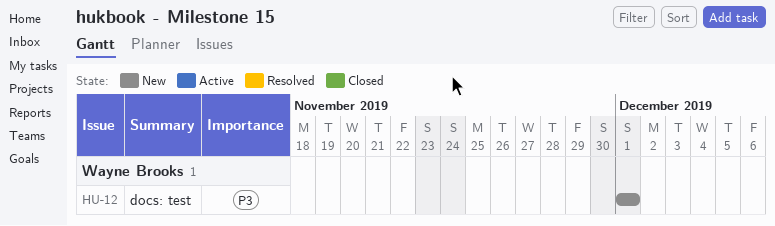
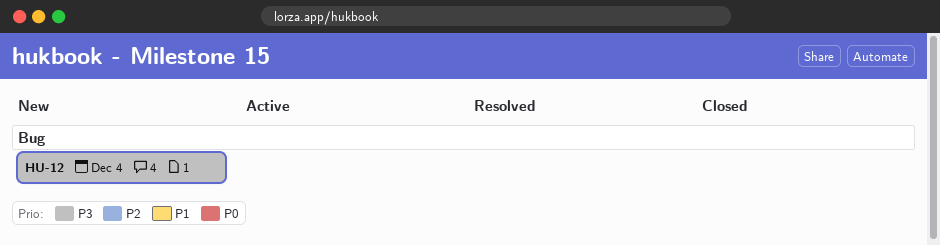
HU-12, due: Dec 1 -> Dec 4

